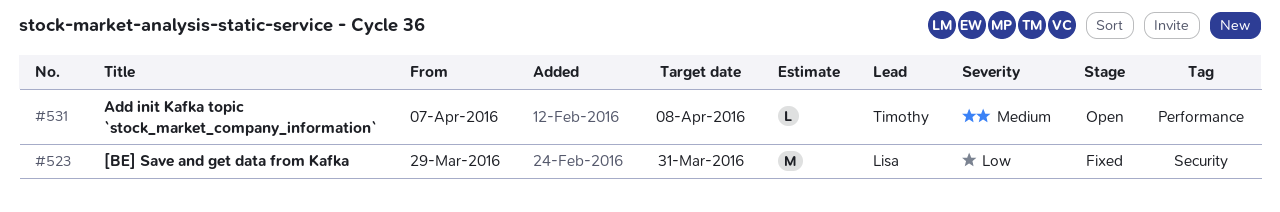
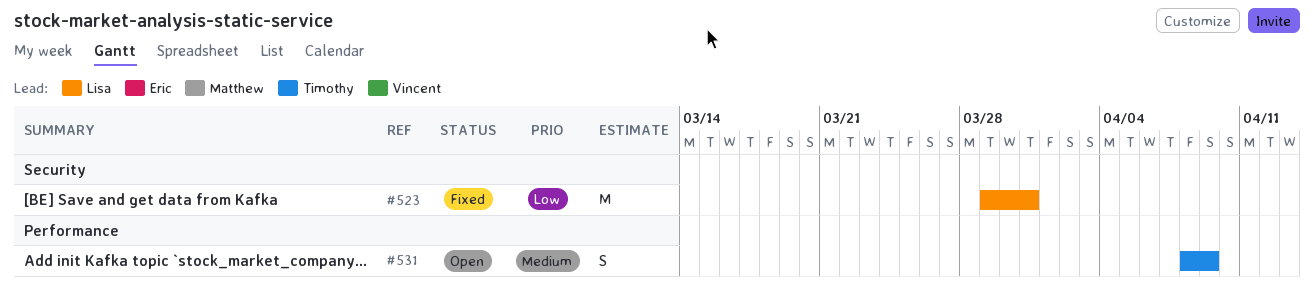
#531, estimate: L -> S
#531, start: Apr 7 -> Apr 8
#531, due: Apr 8 -> Apr 9

